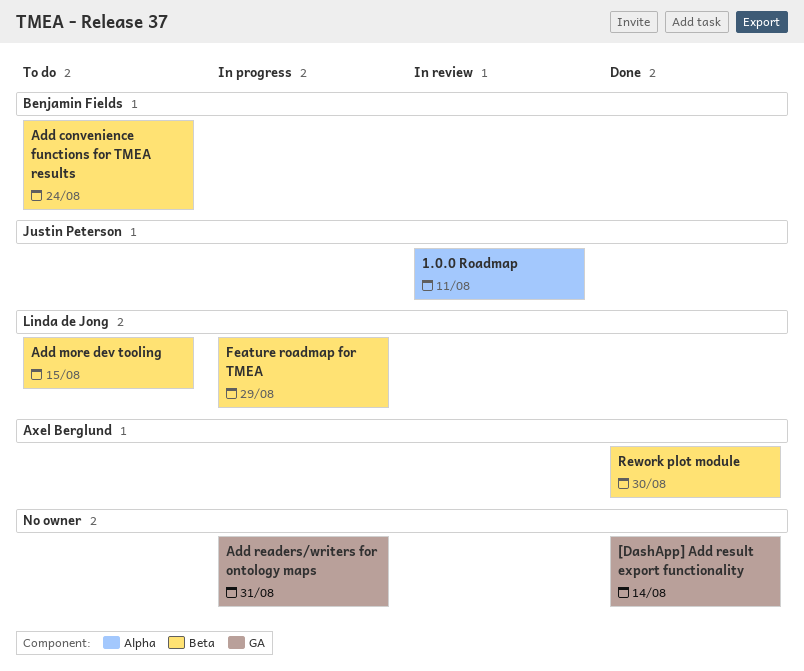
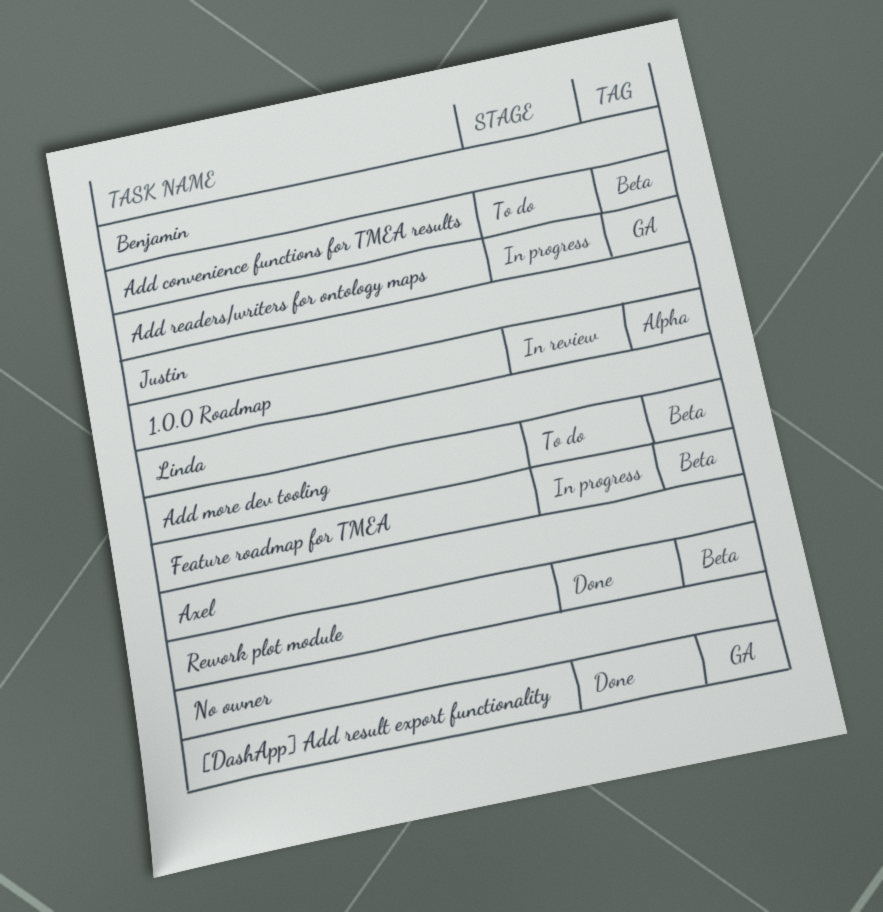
Add readers/writers for ontology maps, owner: none -> Benjamin Fields

